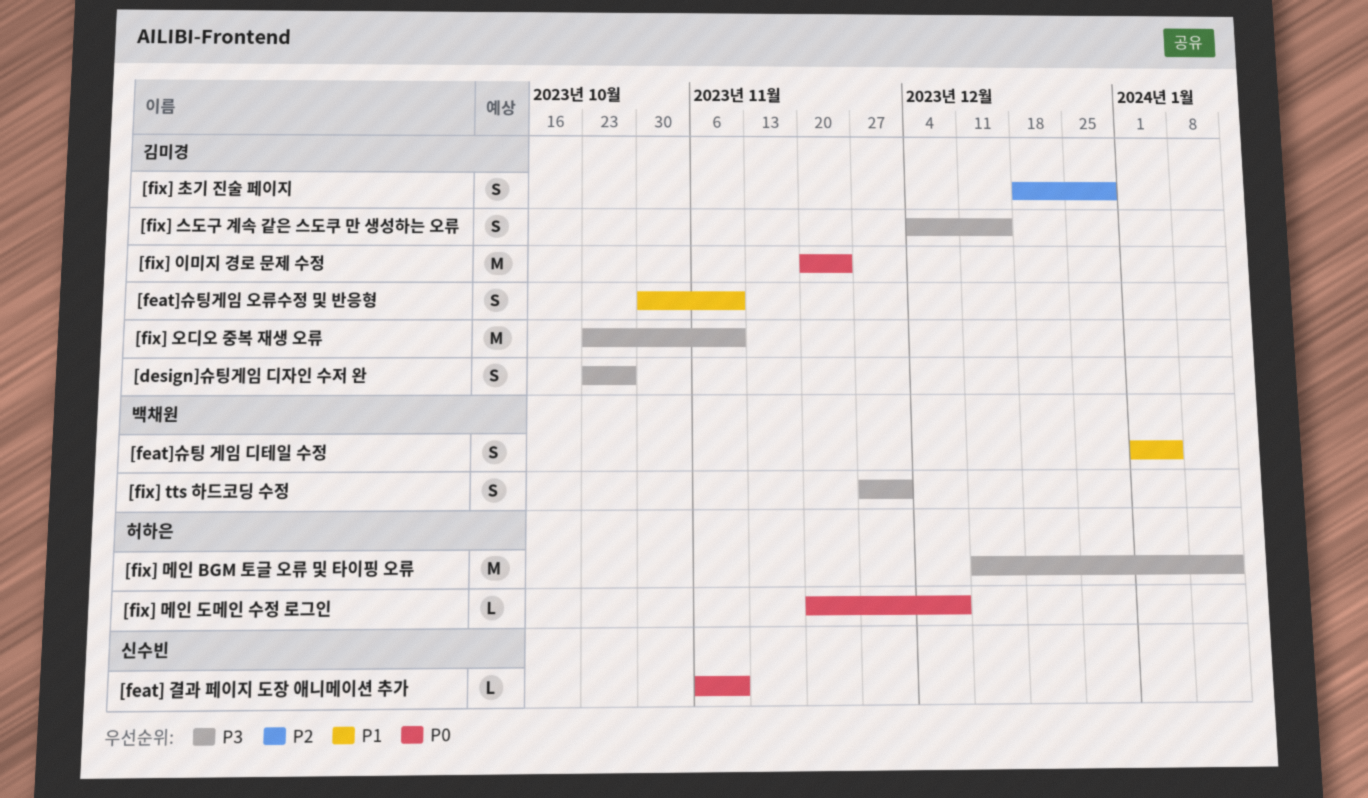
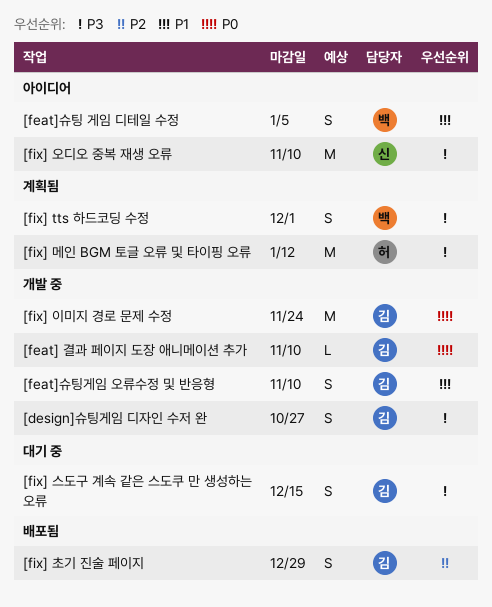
[feat] 결과 페이지 도장 애니메이션 추가, owner: 신수빈 -> 김미경
[fix] 메인 도메인 수정 로그인: present -> none
[fix] 오디오 중복 재생 오류, owner: 김미경 -> 신수빈

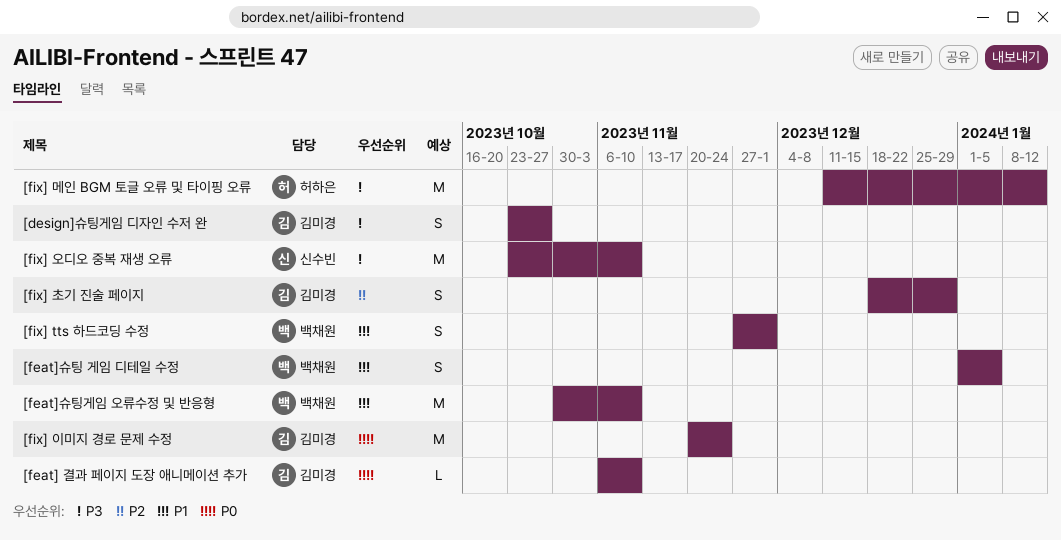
[feat]슈팅게임 오류수정 및 반응형, owner: 김미경 -> 백채원
[feat]슈팅게임 오류수정 및 반응형, estimate: S -> M
[fix] tts 하드코딩 수정, priority: P3 -> P1
[fix] 스도구 계속 같은 스도쿠 만 생성하는 오류: present -> none

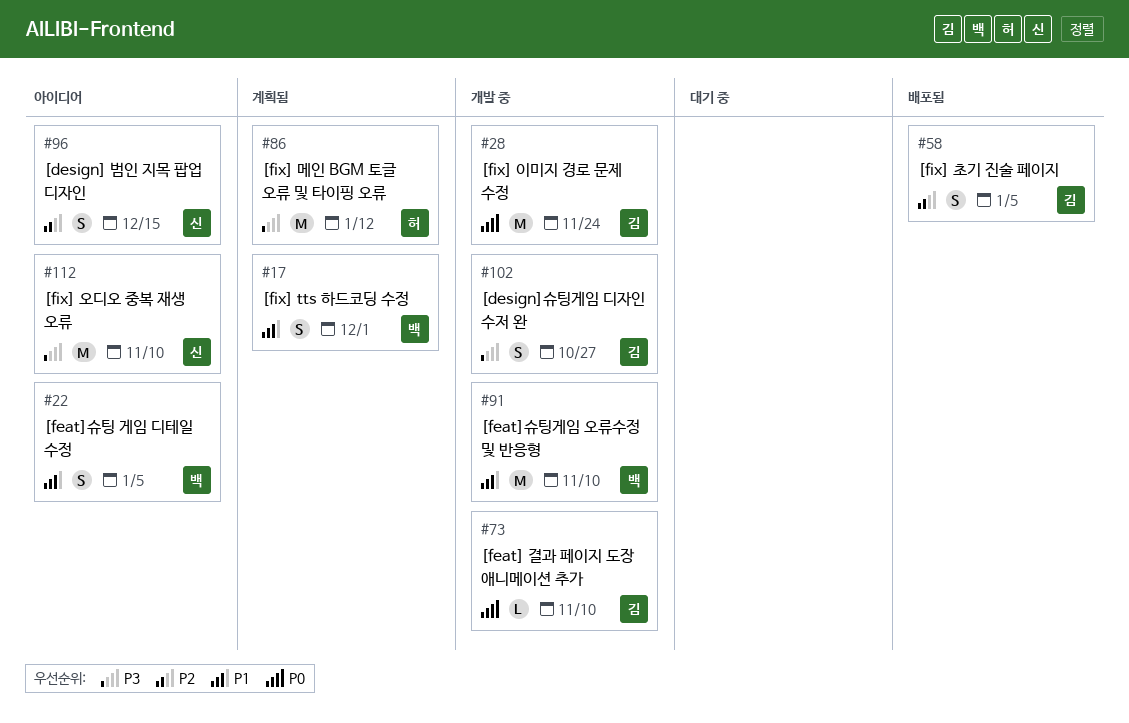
[design] 범인 지목 팝업 디자인: none -> present
[fix] 초기 진술 페이지, due: Dec 29 -> Jan 5

